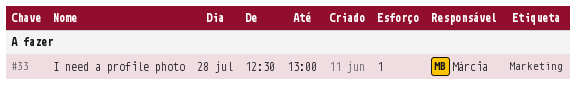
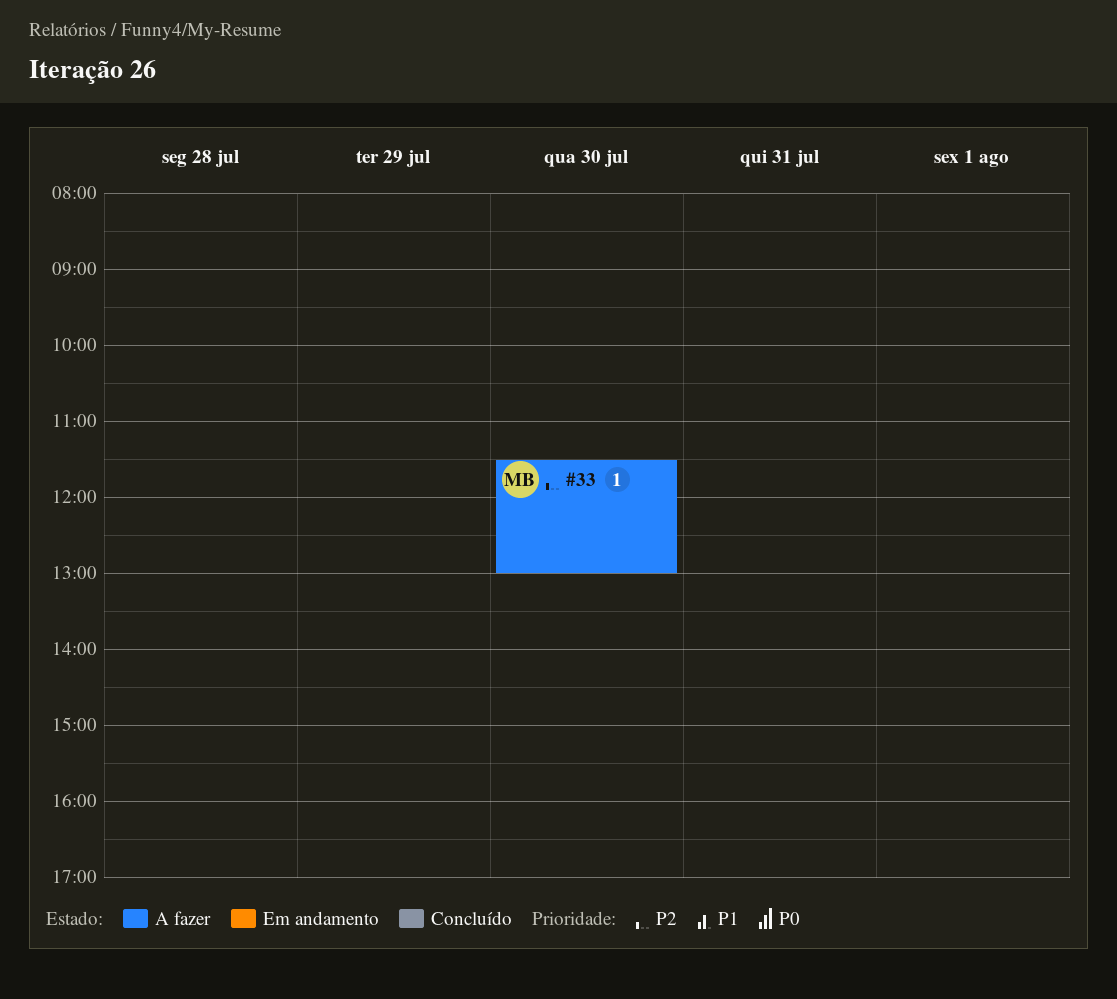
#33, day: Jul 28 -> Jul 30
#33, begins: 12:30 -> 11:30

